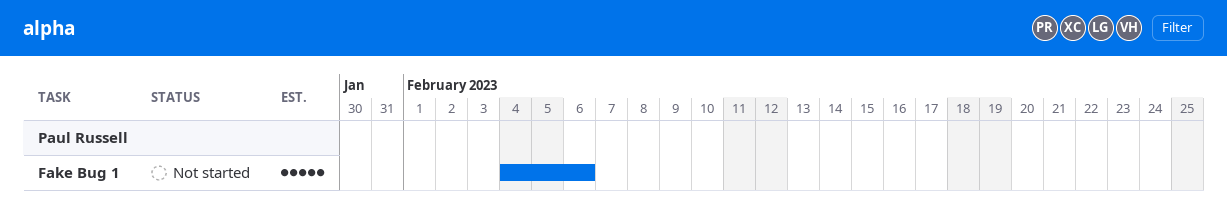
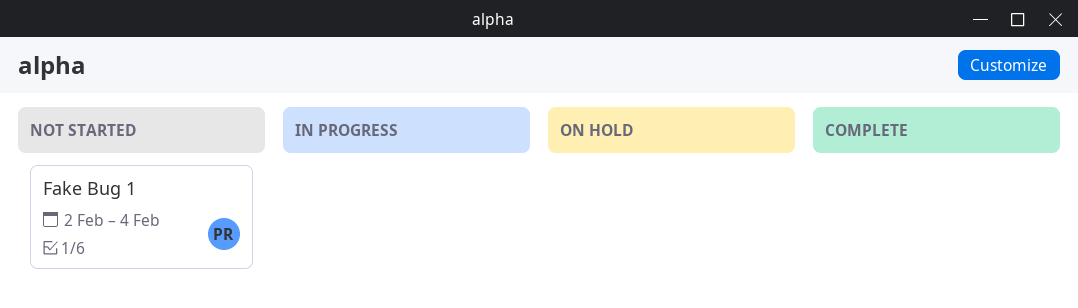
Fake Bug 1, start: Feb 4 -> Feb 2
Fake Bug 1, due: Feb 6 -> Feb 4

